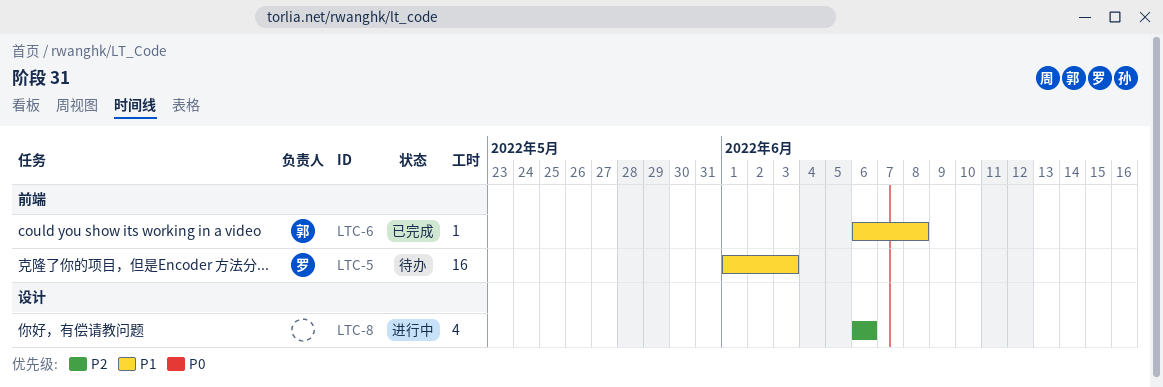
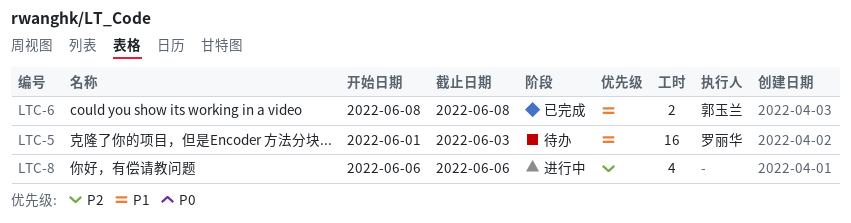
LTC-6, estimate: 1 -> 2
LTC-6, start: Jun 6 -> Jun 8

